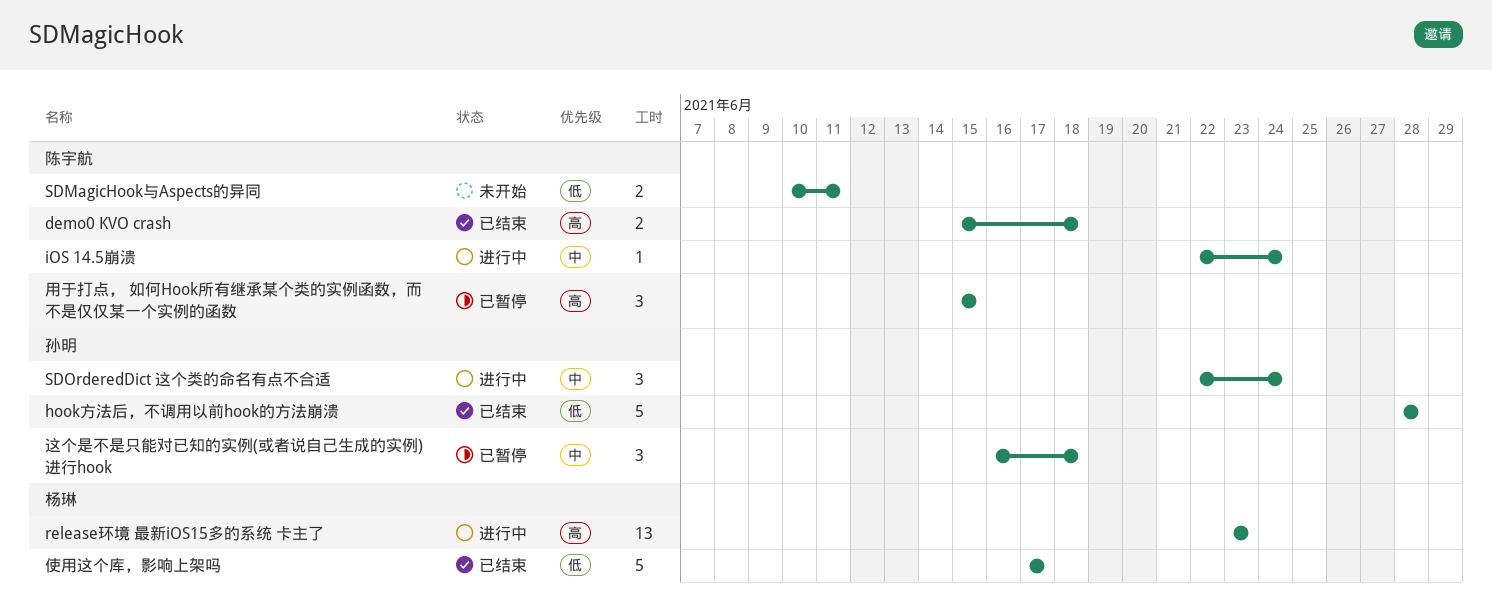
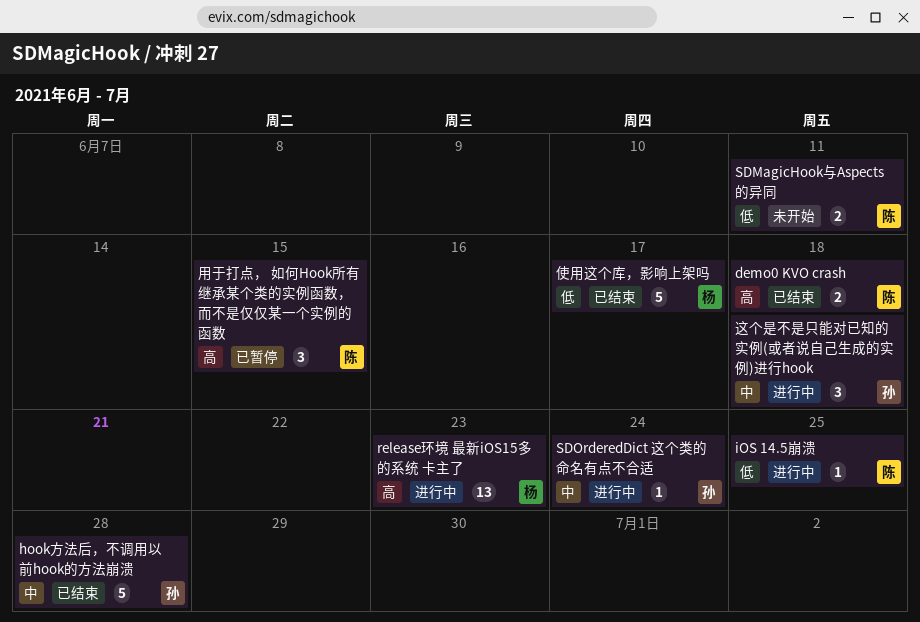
hook方法后，不调用以前hook的方法崩溃, priority: 低 -> 中
iOS 14.5崩溃, priority: 中 -> 低
iOS 14.5崩溃, due: Jun 24 -> Jun 25
SDOrderedDict 这个类的命名有点不合适, estimate: 3 -> 1
这个是不是只能对已知的实例(或者说自己生成的实例)进行hook, status: 已暂停 -> 进行中

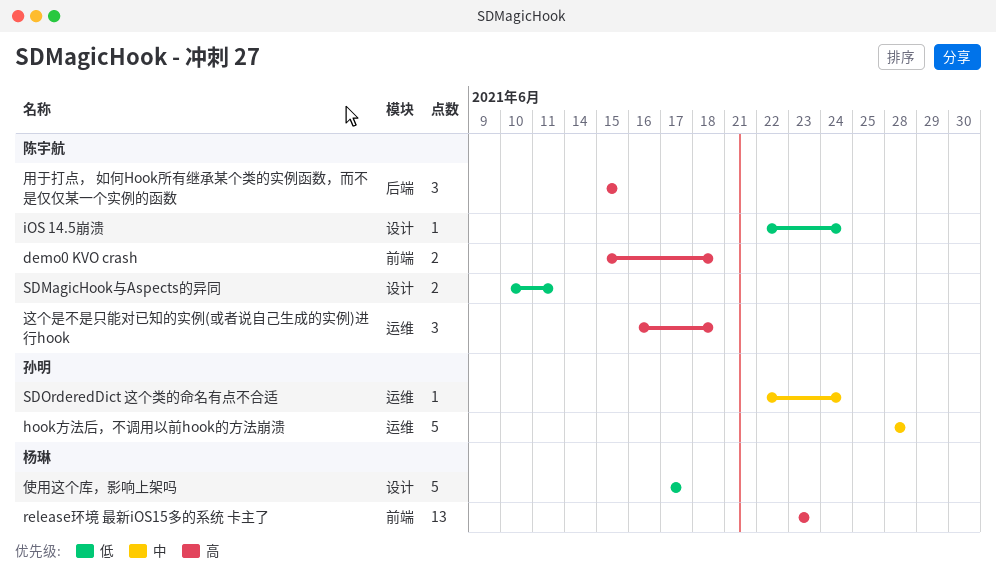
iOS 14.5崩溃, due: Jun 25 -> Jun 24
这个是不是只能对已知的实例(或者说自己生成的实例)进行hook, owner: 孙明 -> 陈宇航
这个是不是只能对已知的实例(或者说自己生成的实例)进行hook, priority: 中 -> 高

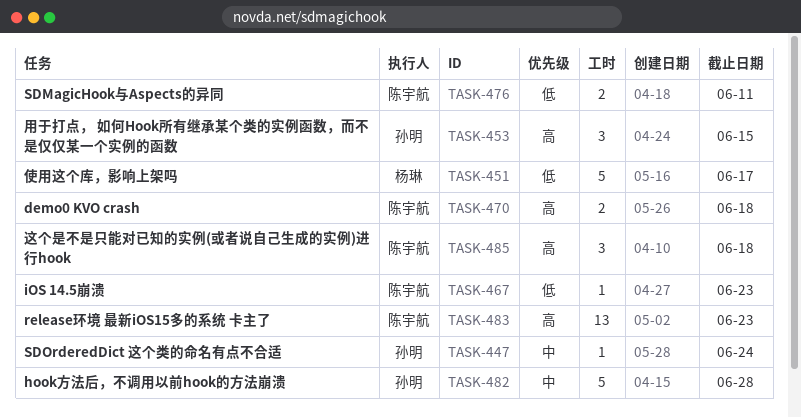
iOS 14.5崩溃, due: Jun 24 -> Jun 23
release环境 最新iOS15多的系统 卡主了, owner: 杨琳 -> 陈宇航
用于打点， 如何Hook所有继承某个类的实例函数，而不是仅仅某一个实例的函数, owner: 陈宇航 -> 孙明

